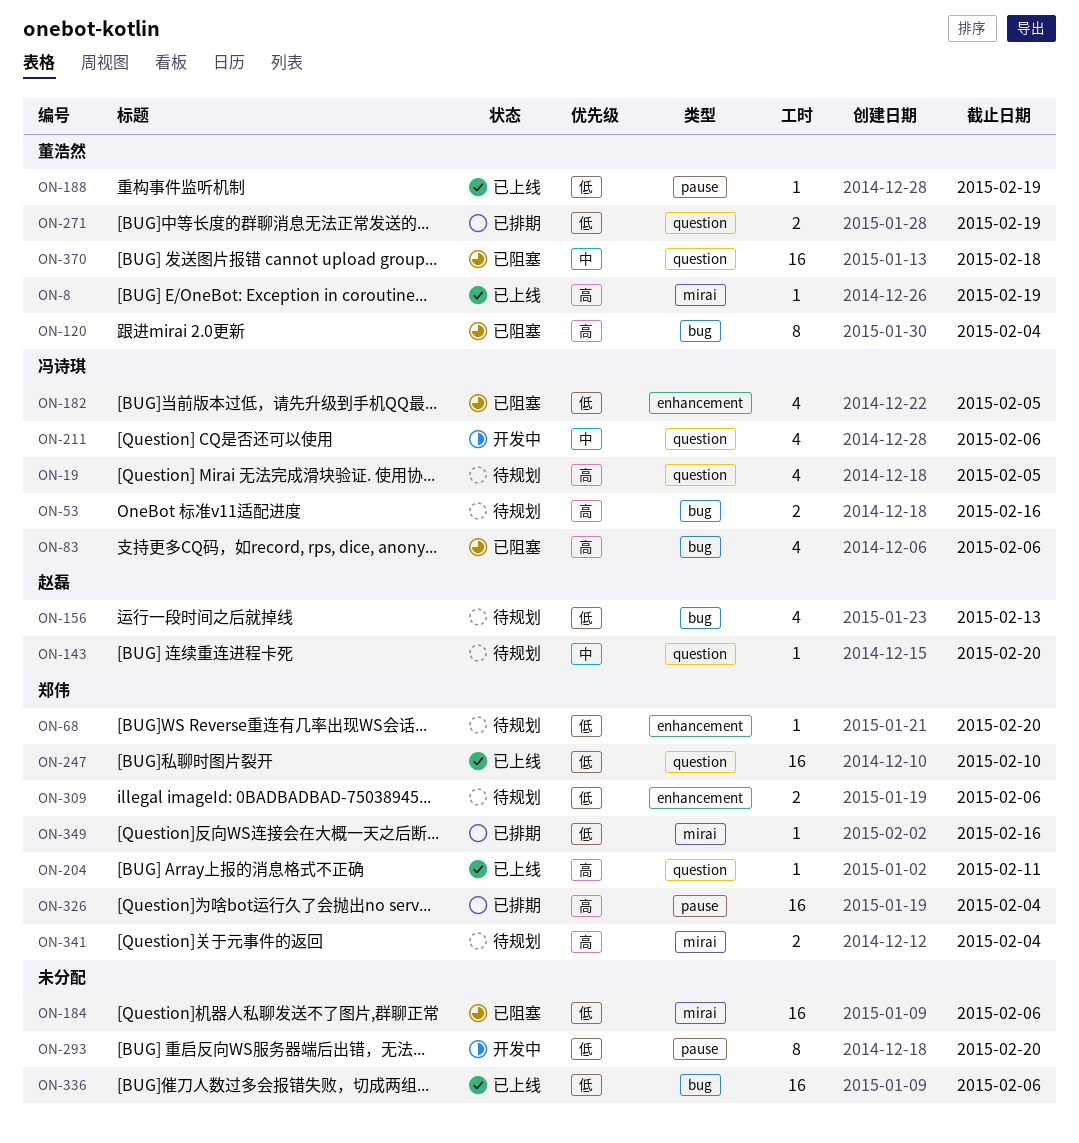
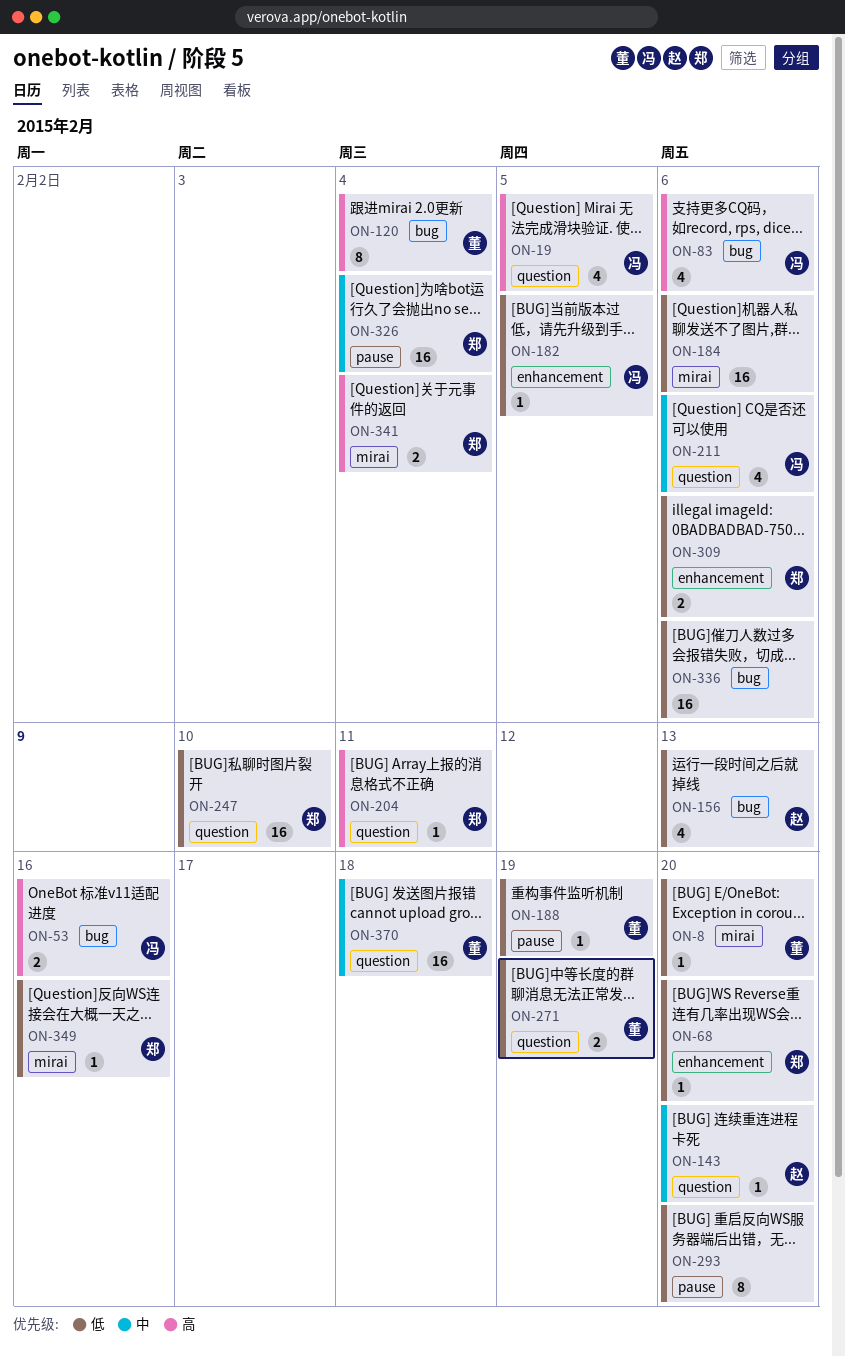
ON-8, priority: 高 -> 低
ON-8, due: Feb 19 -> Feb 20
ON-182, estimate: 4 -> 1
ON-326, priority: 高 -> 中

